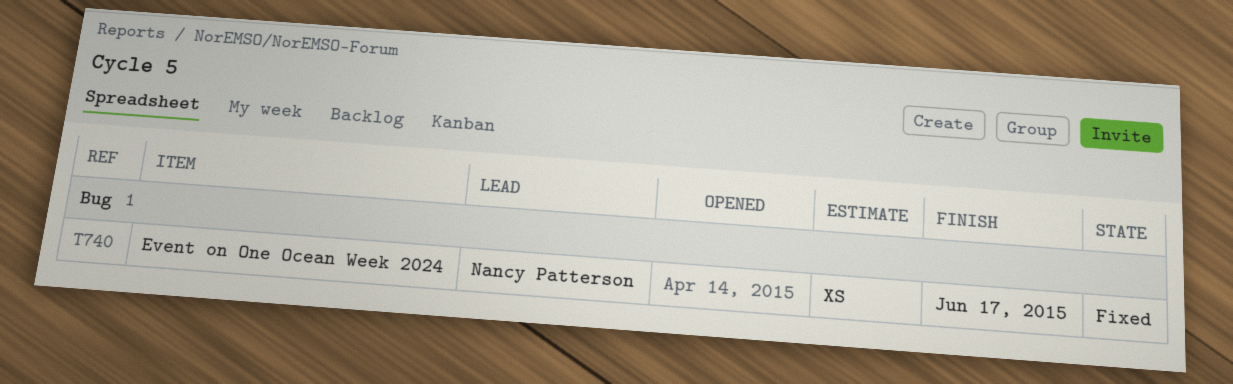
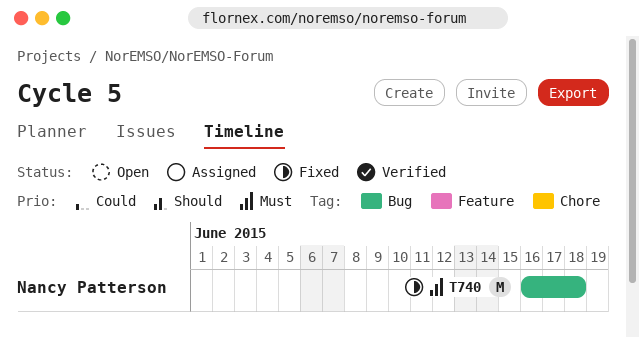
T740, estimate: XS -> M
T740, due: Jun 17 -> Jun 18

